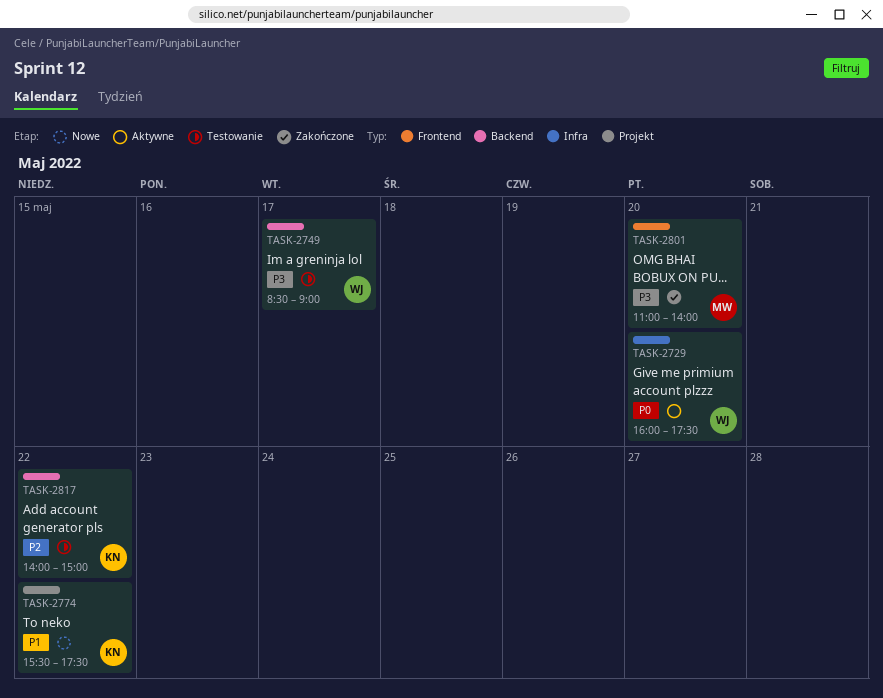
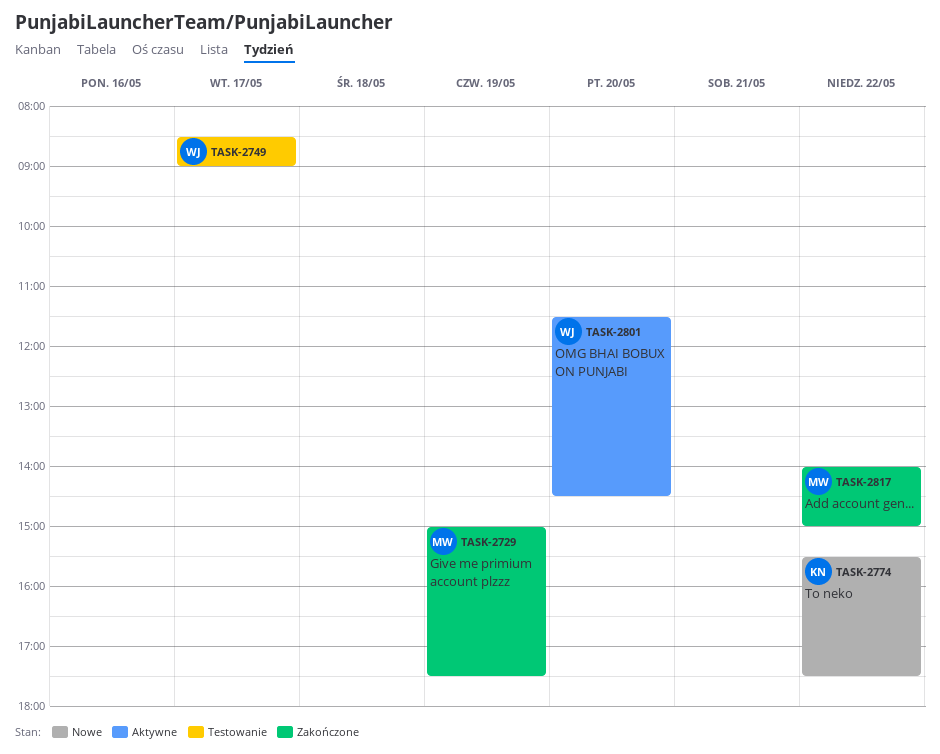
TASK-2729, status: Aktywne -> Zakończone
TASK-2729, owner: WJ -> MW
TASK-2729, day: May 20 -> May 19
TASK-2729, begins: 16:00 -> 15:00
TASK-2801, status: Zakończone -> Aktywne
TASK-2801, owner: MW -> WJ
TASK-2801, begins: 11:00 -> 11:30
TASK-2801, ends: 14:00 -> 14:30
TASK-2817, status: Testowanie -> Zakończone
TASK-2817, owner: KN -> MW

